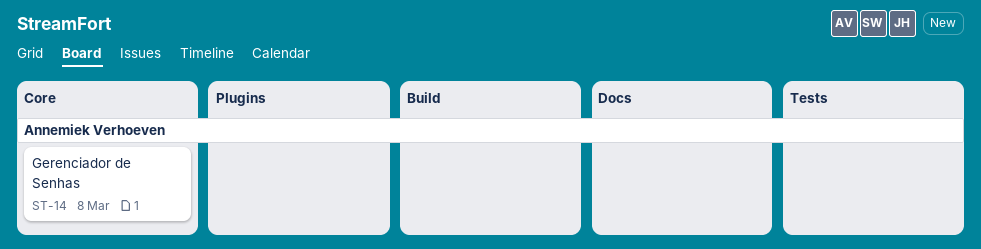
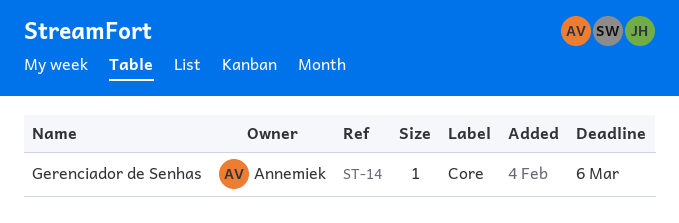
ST-14, due: Mar 8 -> Mar 6

